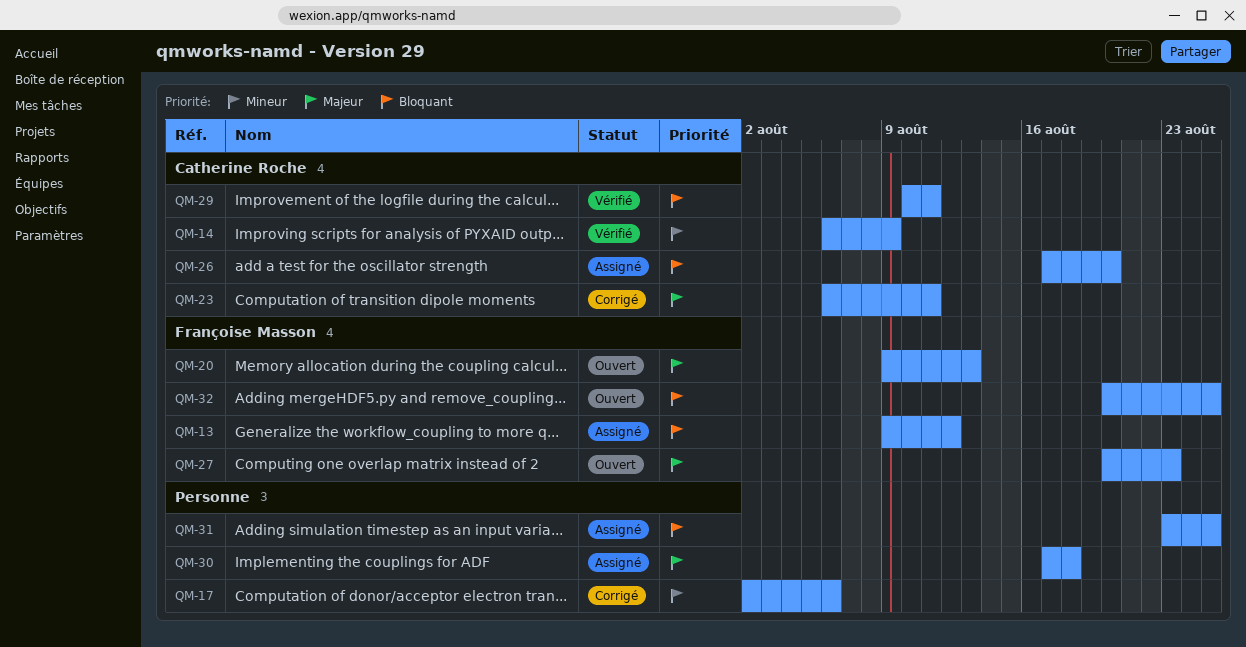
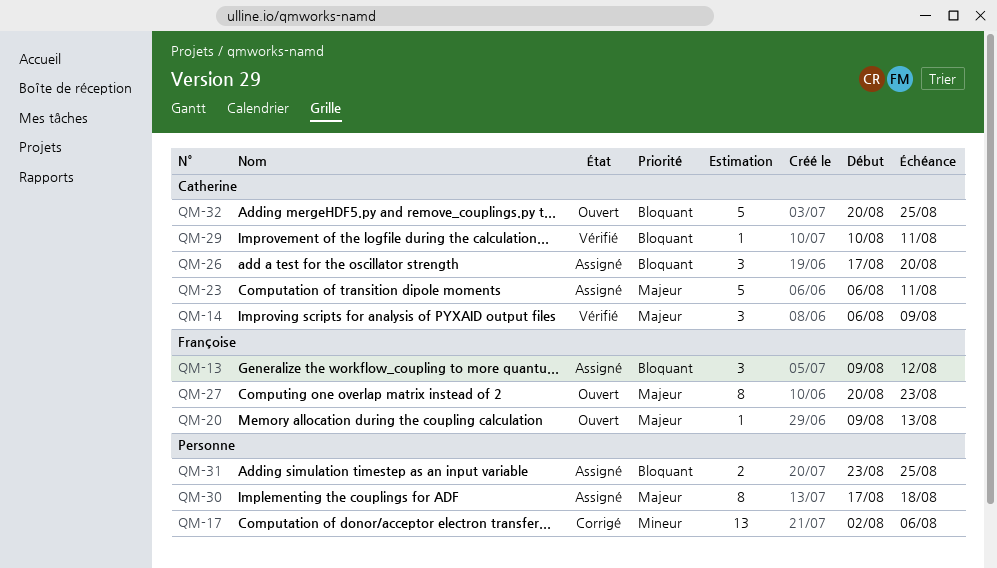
QM-14, priority: Mineur -> Majeur
QM-23, status: Corrigé -> Assigné
QM-32, owner: Françoise Masson -> Catherine Roche

